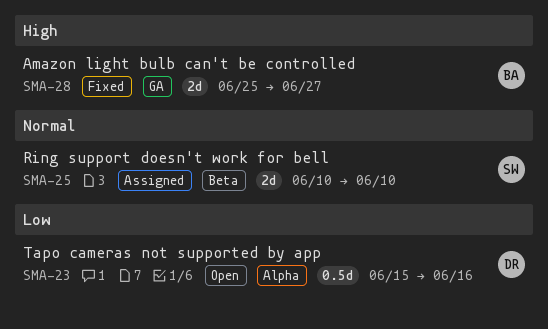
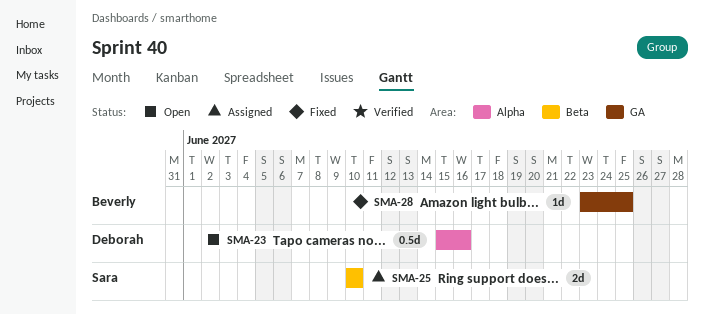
SMA-28, estimate: 2d -> 1d
SMA-28, start: Jun 25 -> Jun 23
SMA-28, due: Jun 27 -> Jun 25

